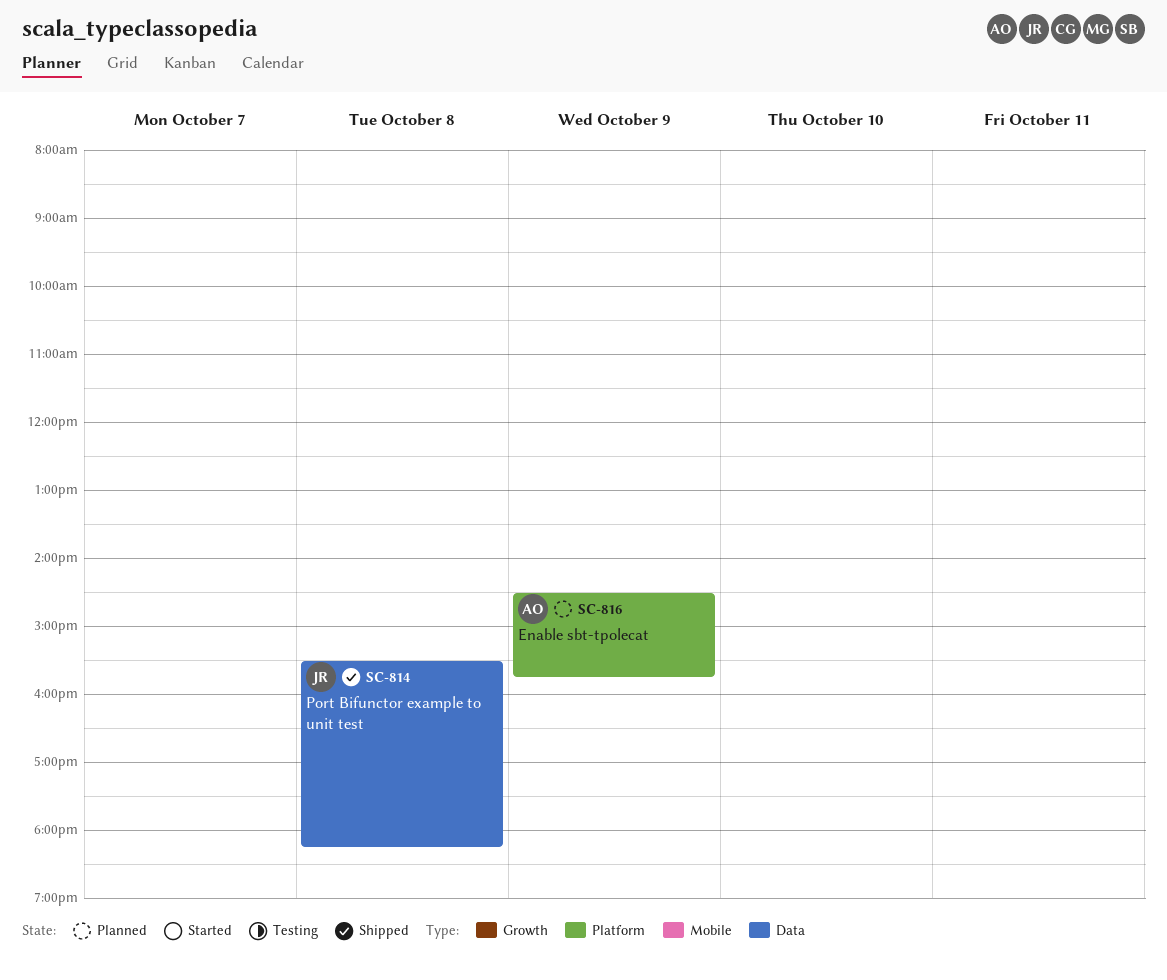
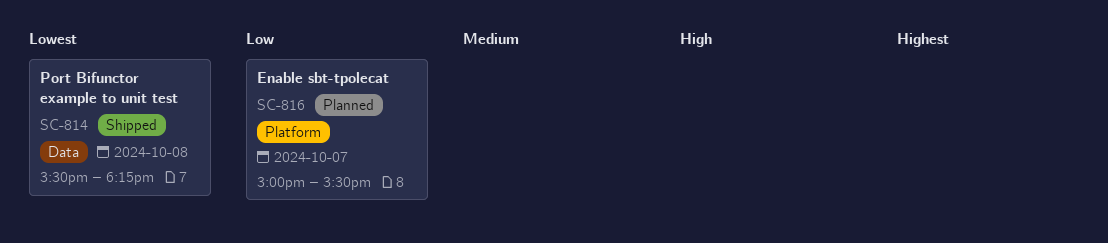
SC-816, day: Oct 9 -> Oct 7
SC-816, begins: 14:30 -> 15:00
SC-816, ends: 15:45 -> 15:30

